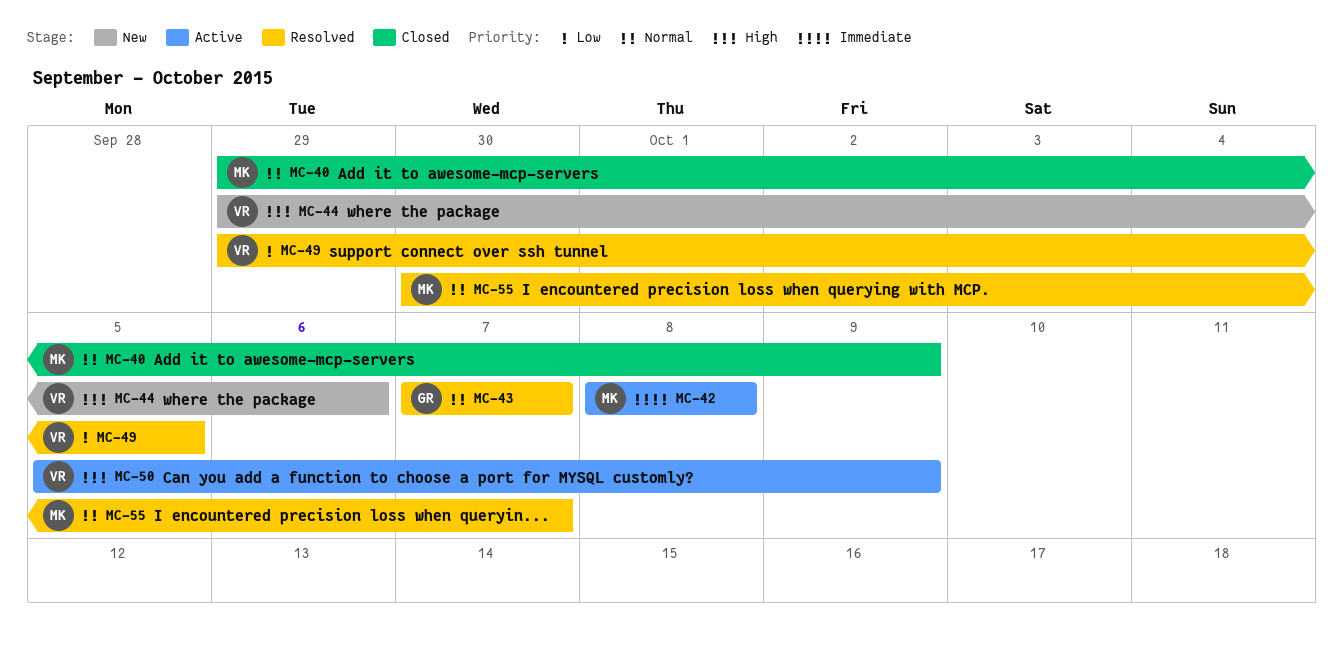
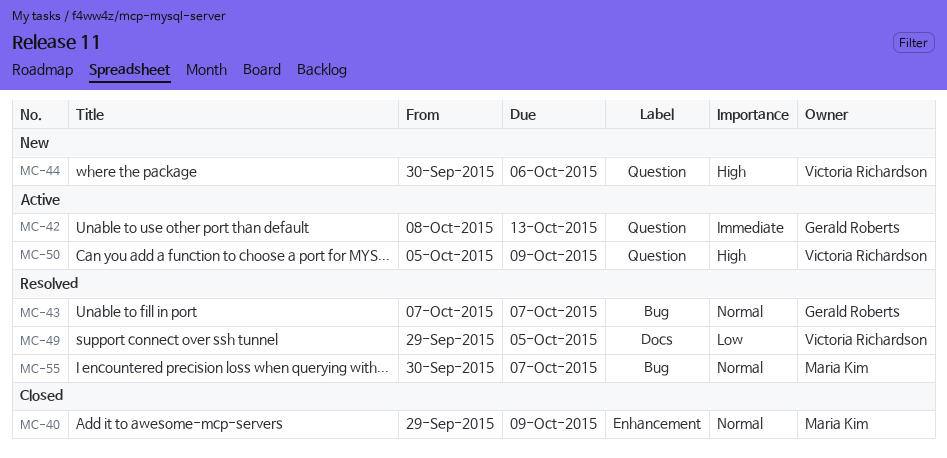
MC-42, owner: Maria Kim -> Gerald Roberts
MC-42, due: Oct 8 -> Oct 13
MC-44, start: Sep 29 -> Sep 30

